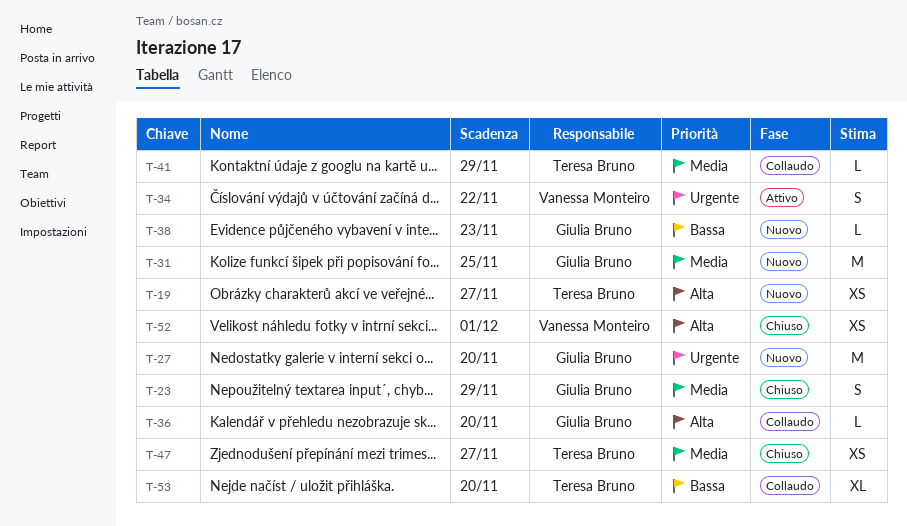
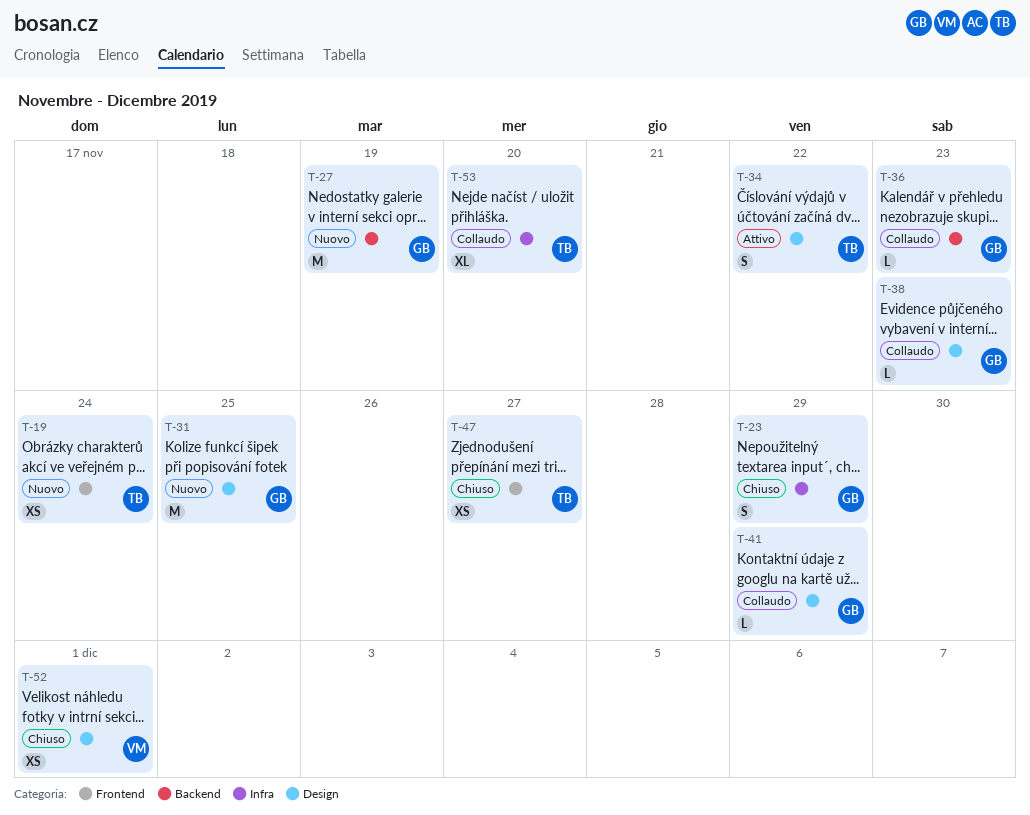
T-19, due: Nov 27 -> Nov 24
T-27, due: Nov 20 -> Nov 19
T-34, owner: Vanessa Monteiro -> Teresa Bruno
T-36, due: Nov 20 -> Nov 23
T-38, status: Nuovo -> Collaudo
T-41, owner: Teresa Bruno -> Giulia Bruno

